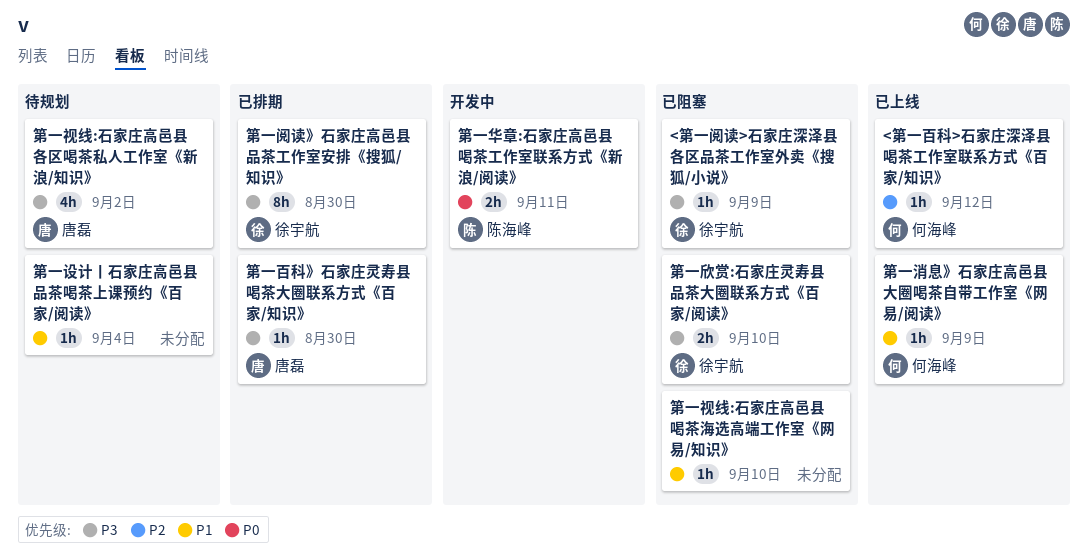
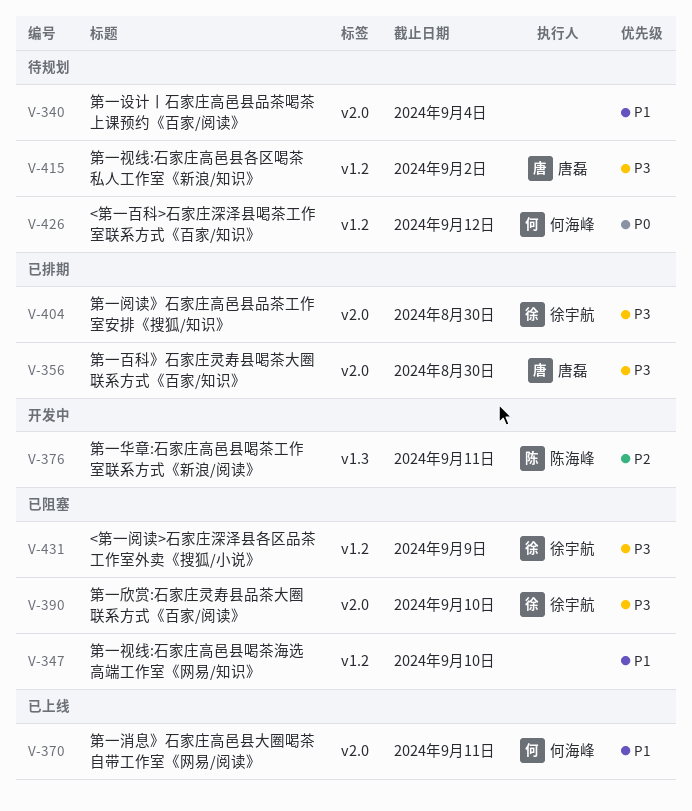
<第一百科>石家庄深泽县喝茶工作室联系方式《百家/知识》, status: 已上线 -> 待规划
<第一百科>石家庄深泽县喝茶工作室联系方式《百家/知识》, priority: P2 -> P0
第一华章:石家庄高邑县喝茶工作室联系方式《新浪/阅读》, priority: P0 -> P2
第一消息》石家庄高邑县大圈喝茶自带工作室《网易/阅读》, due: Sep 9 -> Sep 11

